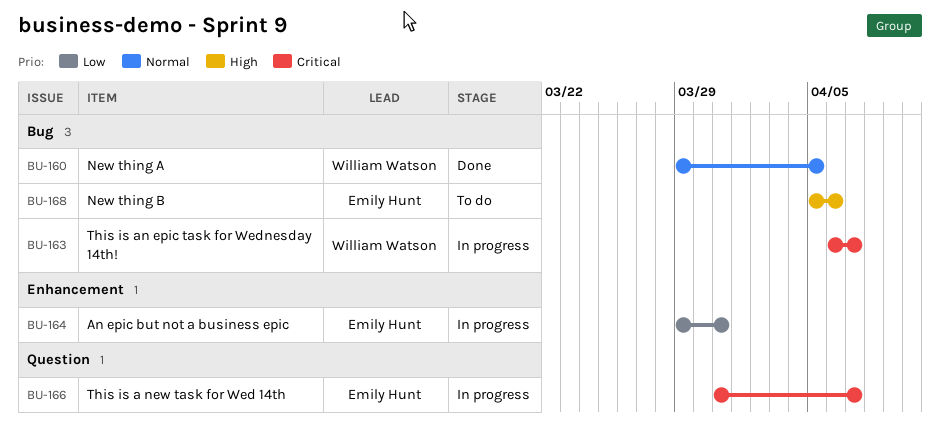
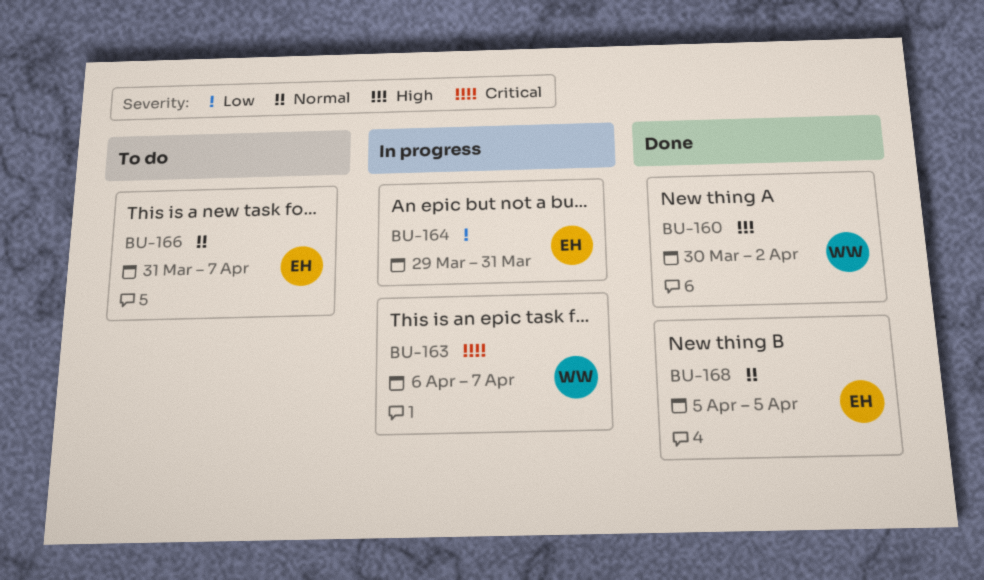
BU-160, priority: Normal -> High
BU-160, start: Mar 29 -> Mar 30
BU-160, due: Apr 5 -> Apr 2
BU-166, status: In progress -> To do
BU-166, priority: Critical -> Normal
BU-168, status: To do -> Done
BU-168, priority: High -> Normal
BU-168, due: Apr 6 -> Apr 5

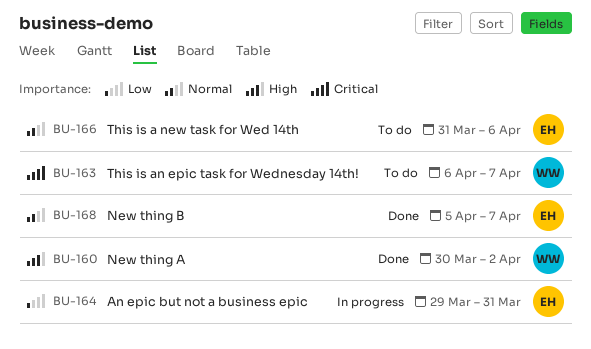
BU-163, status: In progress -> To do
BU-166, due: Apr 7 -> Apr 6
BU-168, due: Apr 5 -> Apr 7

